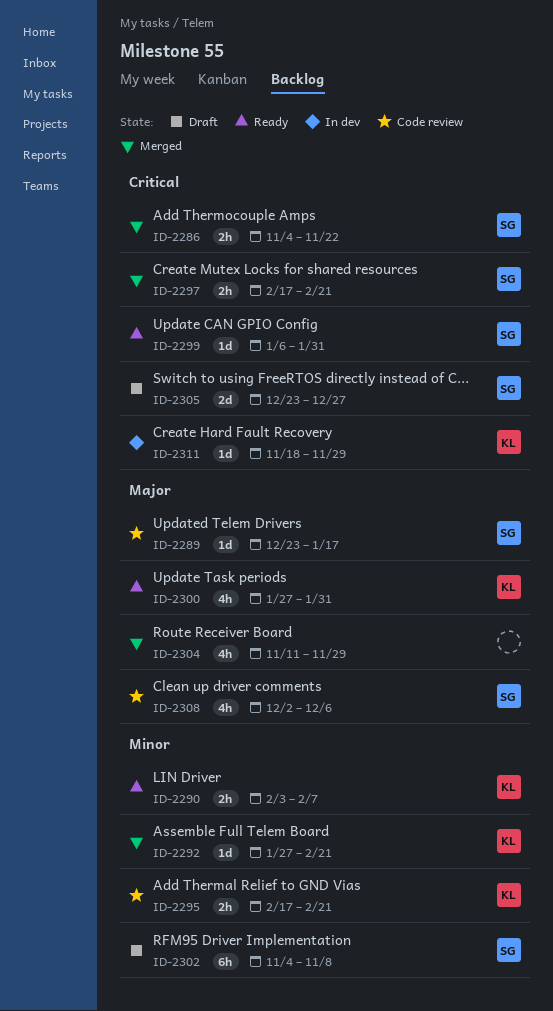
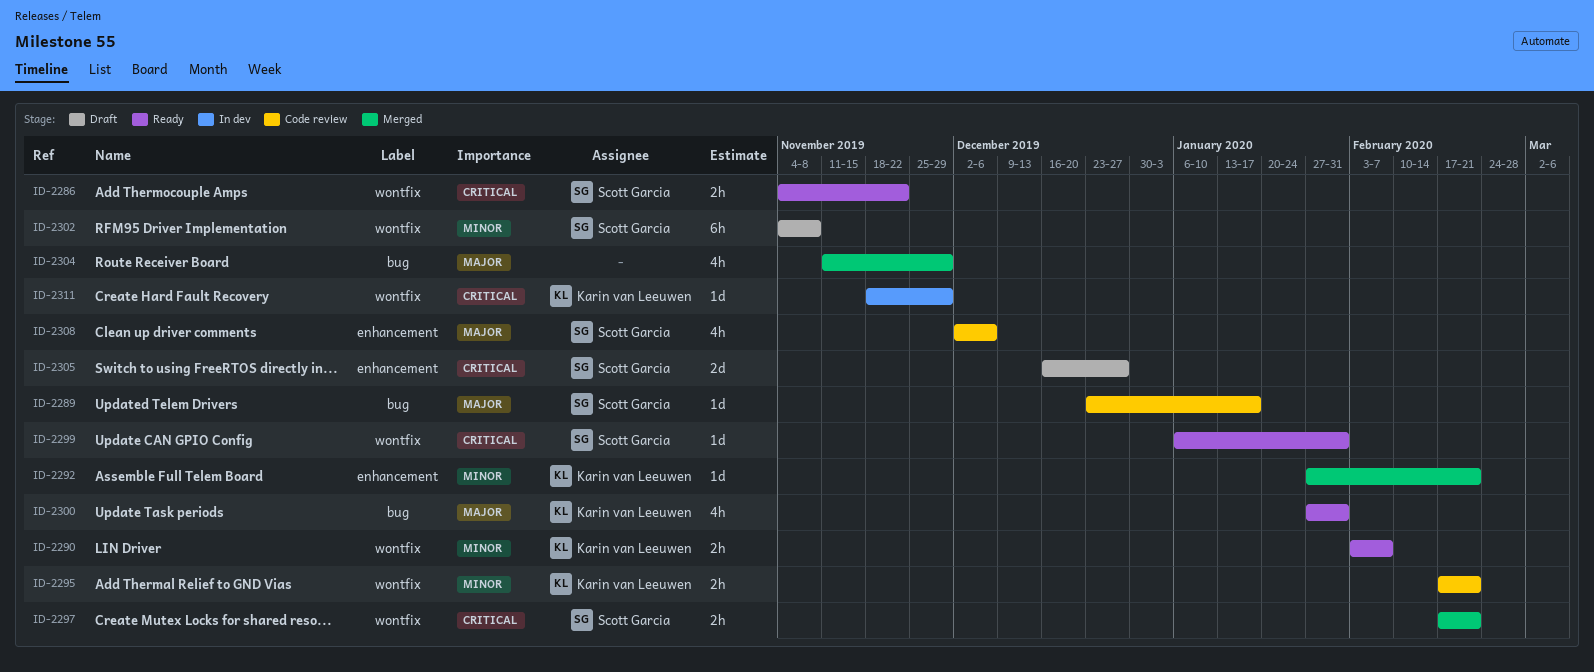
ID-2286, status: Merged -> Ready
ID-2305, start: Dec 23 -> Dec 16

